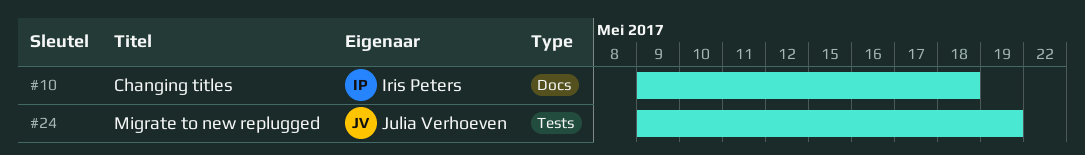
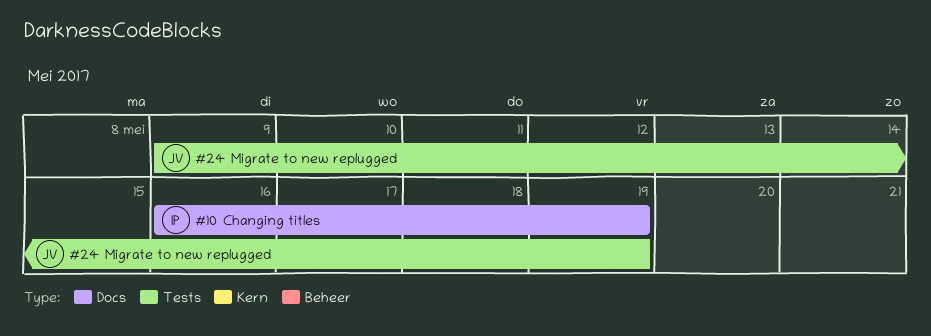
#10, start: May 9 -> May 16
#10, due: May 18 -> May 19

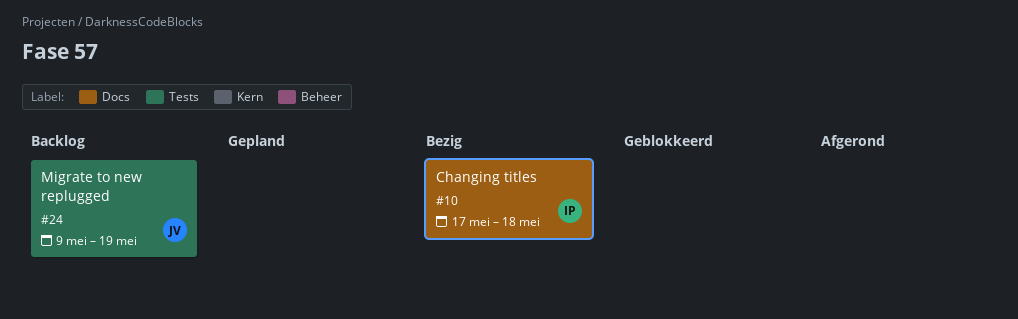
#10, start: May 16 -> May 17
#10, due: May 19 -> May 18

